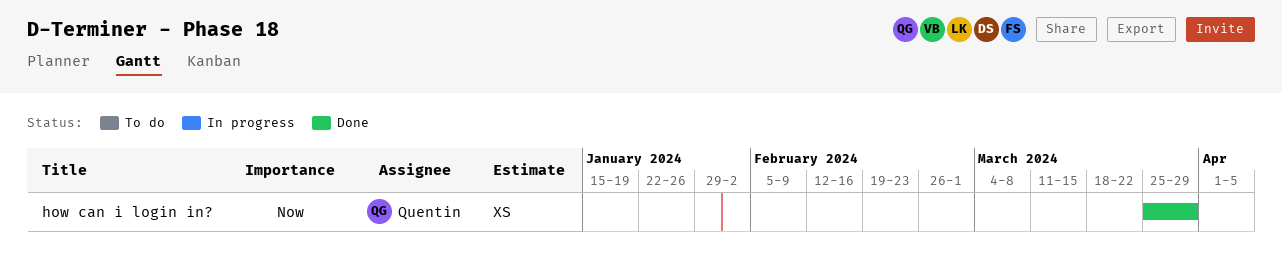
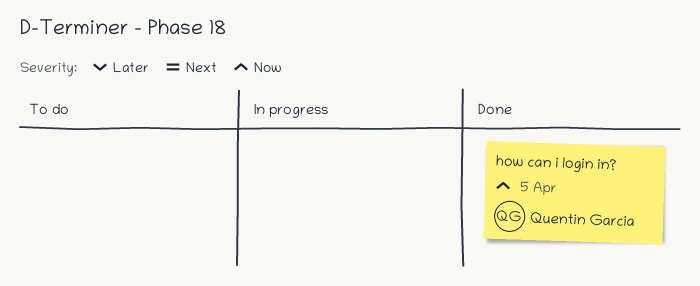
how can i login in?, due: Mar 29 -> Apr 5

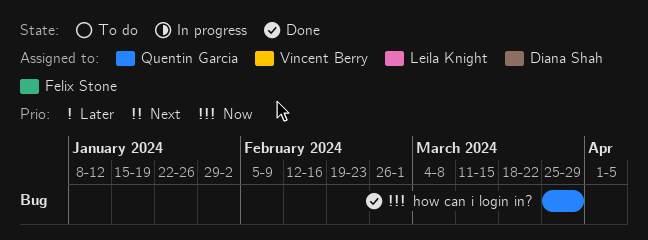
how can i login in?, due: Apr 5 -> Mar 29

